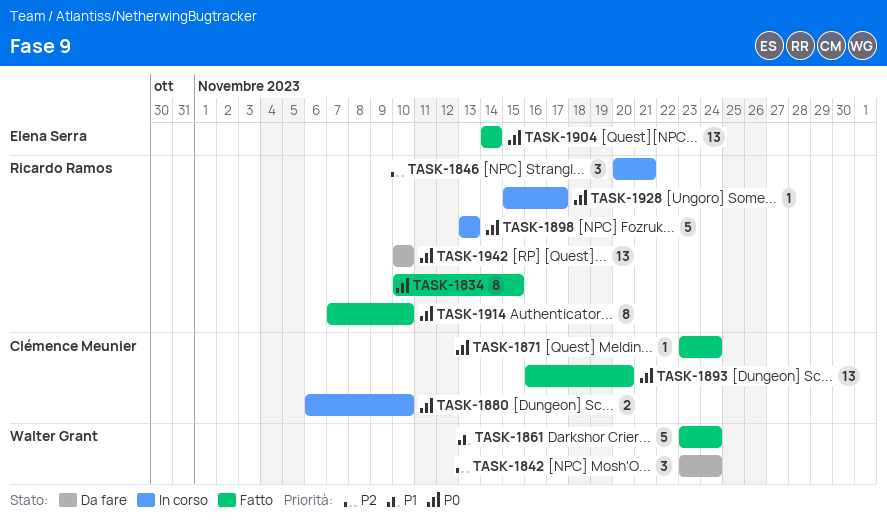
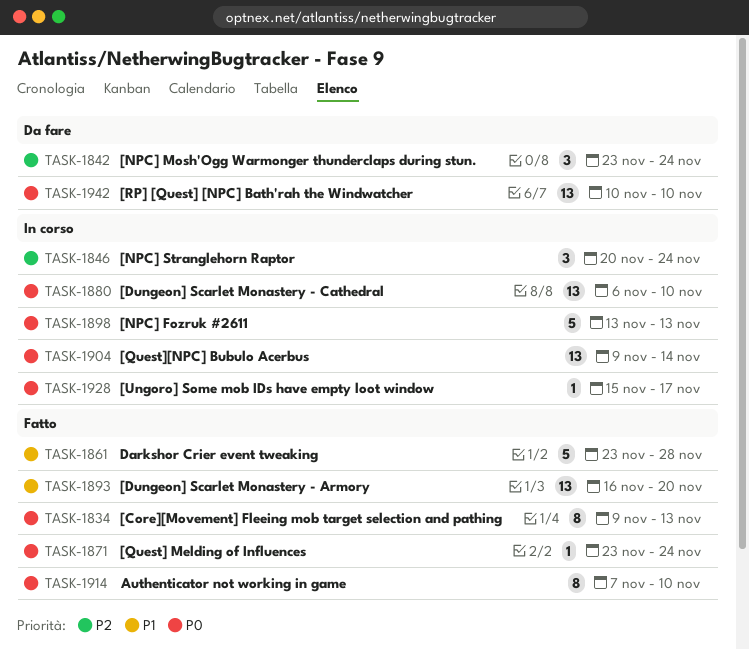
TASK-1834, start: Nov 10 -> Nov 9
TASK-1834, due: Nov 15 -> Nov 13
TASK-1846, due: Nov 21 -> Nov 24
TASK-1861, due: Nov 24 -> Nov 28
TASK-1880, estimate: 2 -> 13
TASK-1893, priority: P0 -> P1
TASK-1904, status: Fatto -> In corso
TASK-1904, start: Nov 14 -> Nov 9

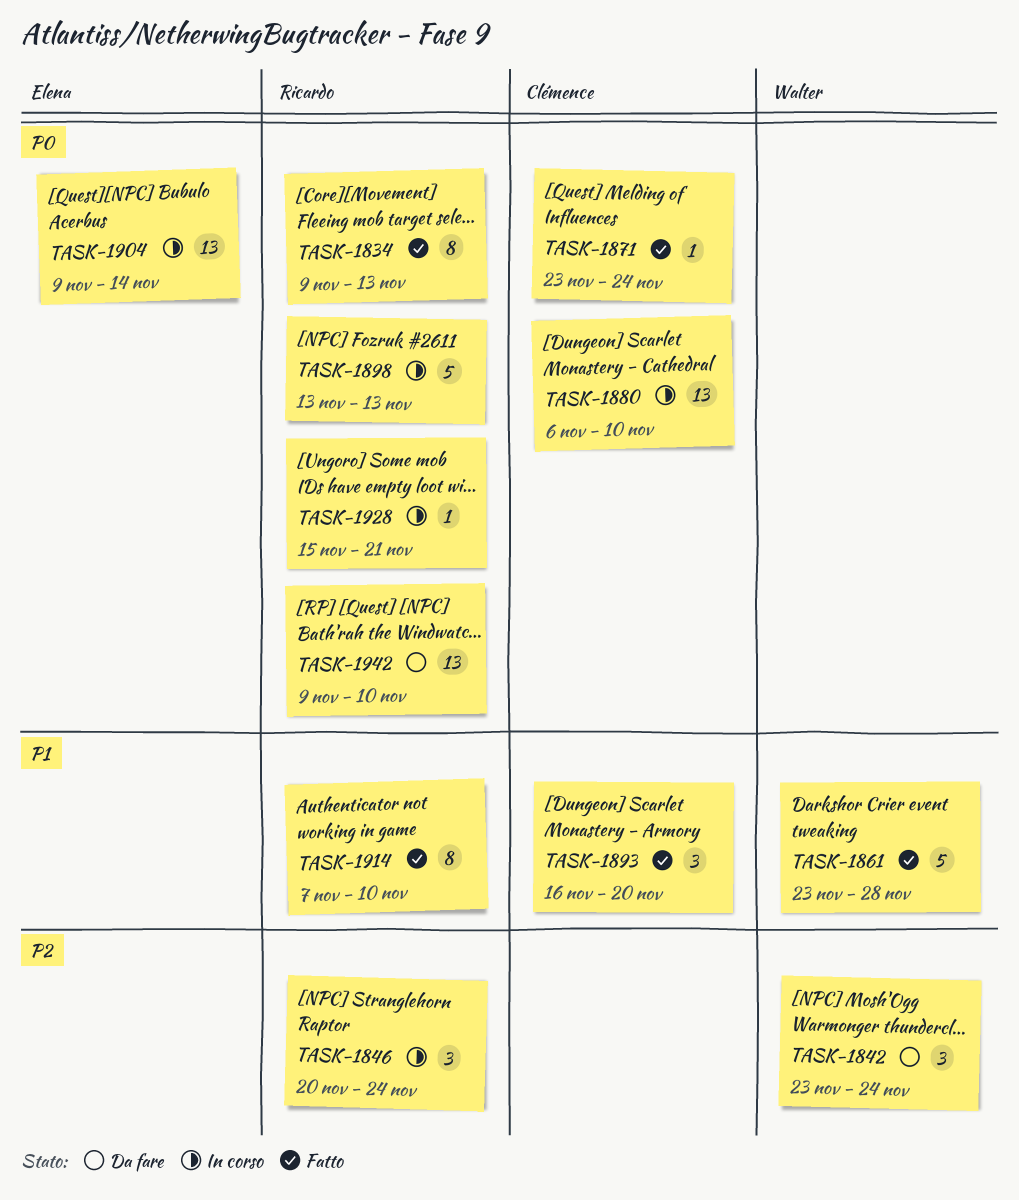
TASK-1893, estimate: 13 -> 3
TASK-1914, priority: P0 -> P1
TASK-1928, due: Nov 17 -> Nov 21
TASK-1942, start: Nov 10 -> Nov 9

